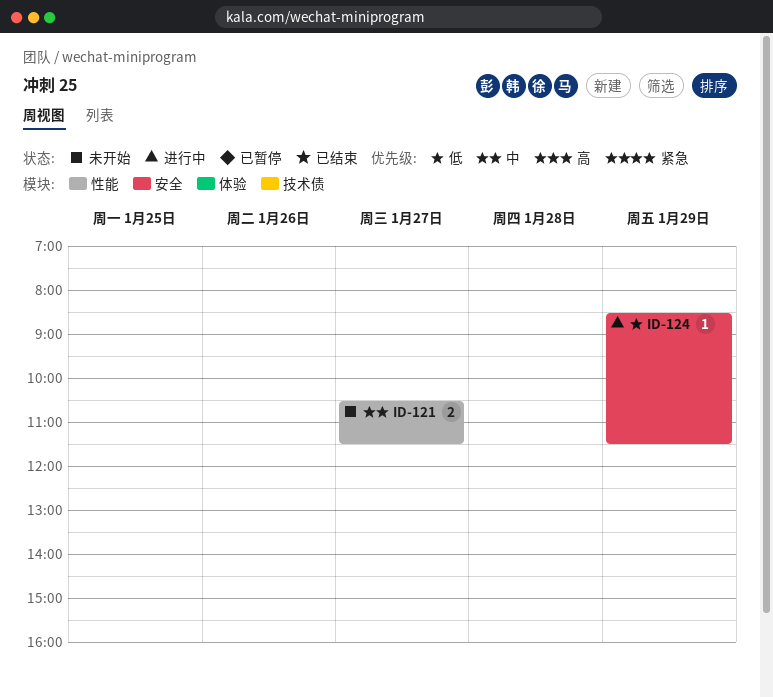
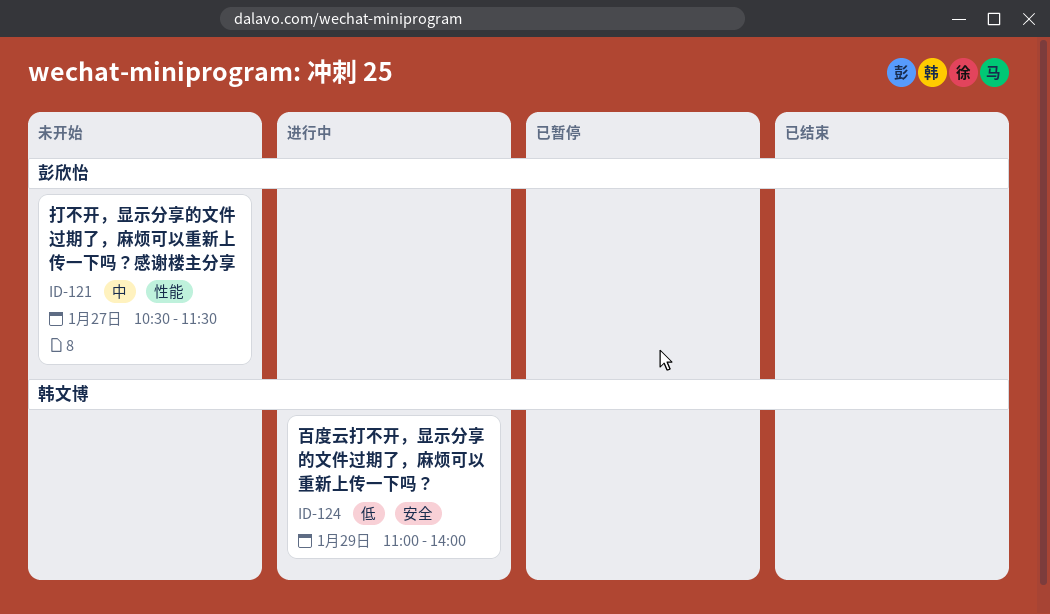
ID-124, begins: 08:30 -> 11:00
ID-124, ends: 11:30 -> 14:00

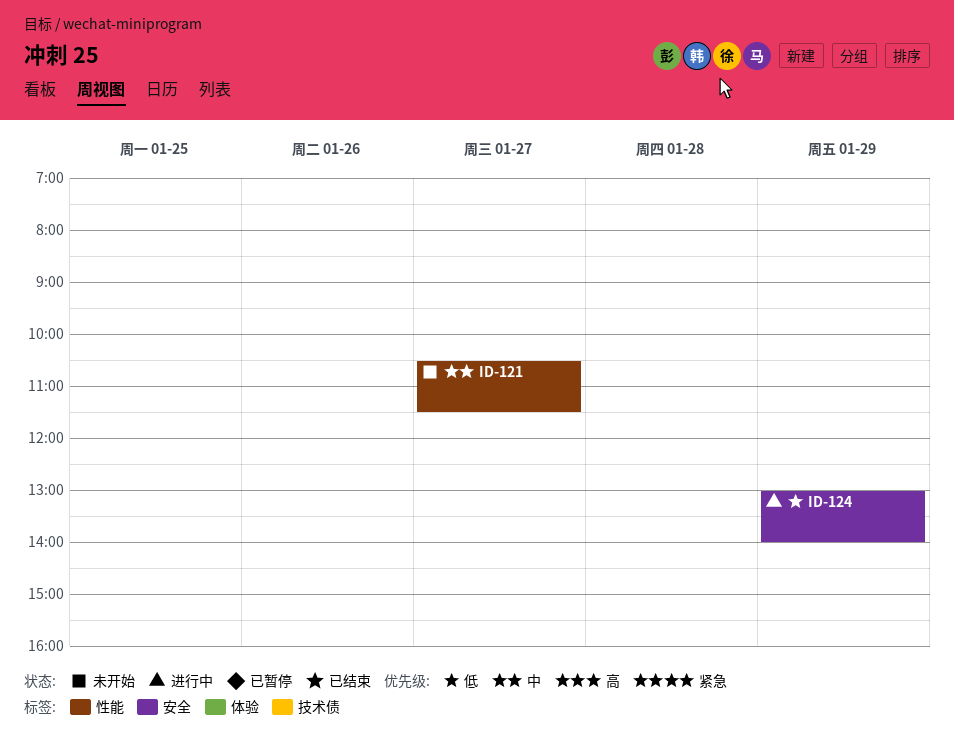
ID-124, begins: 11:00 -> 13:00

